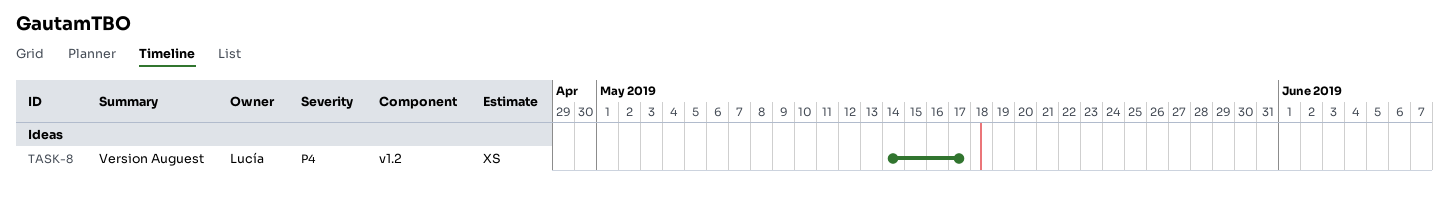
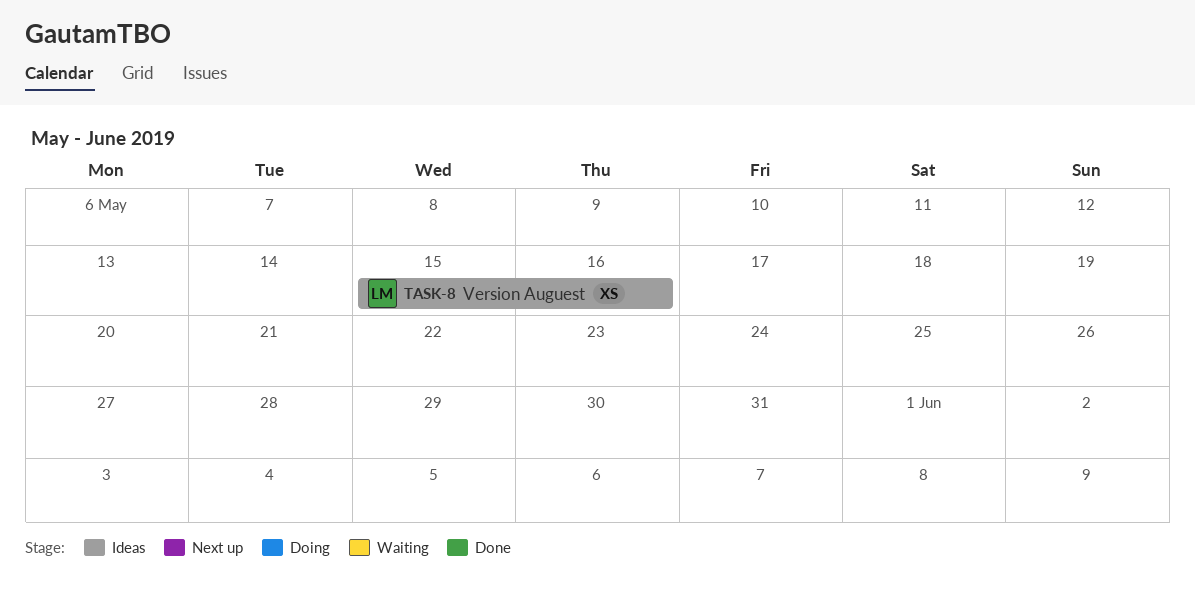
TASK-8, start: May 14 -> May 15
TASK-8, due: May 17 -> May 16

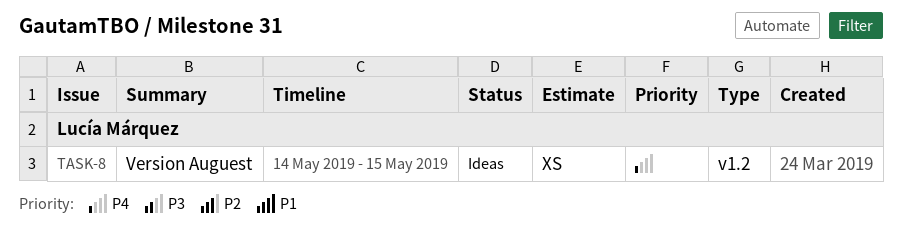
TASK-8, start: May 15 -> May 14
TASK-8, due: May 16 -> May 15

